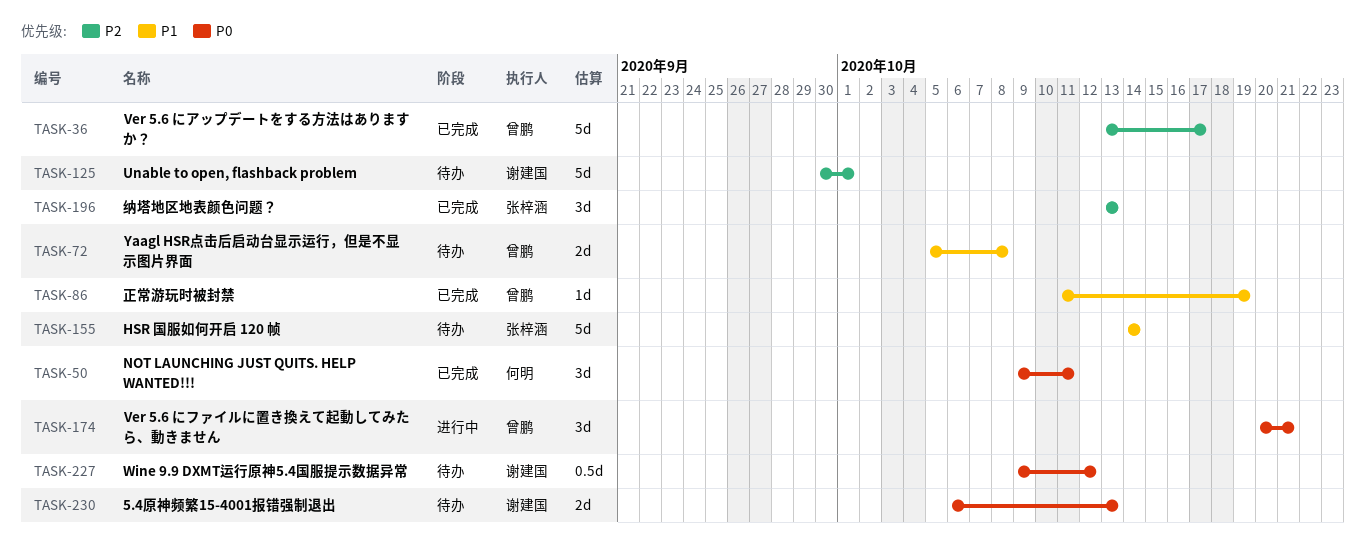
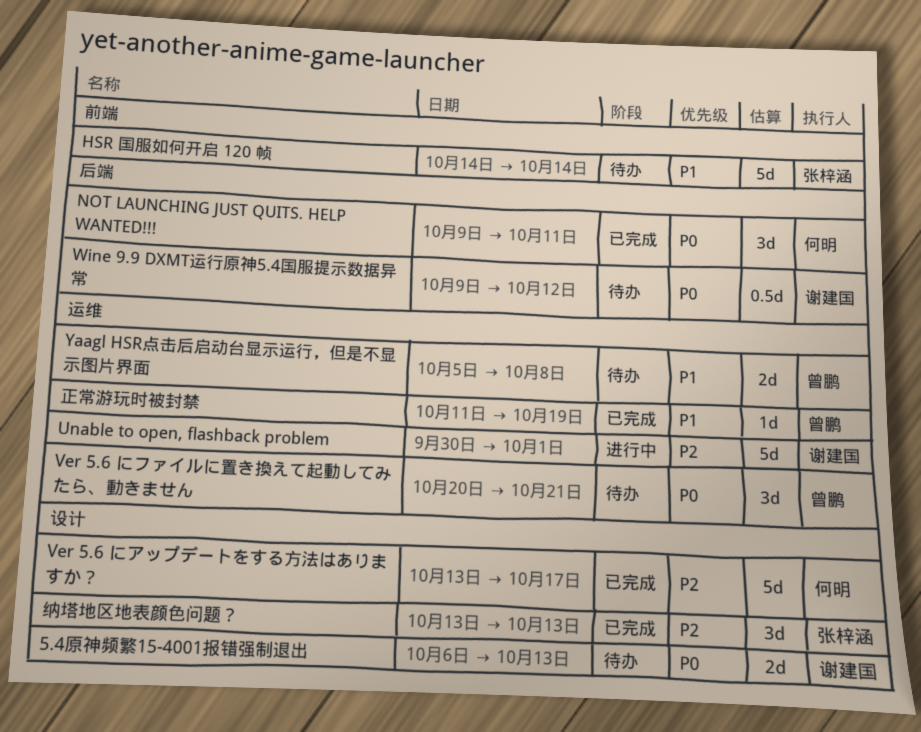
Unable to open, flashback problem, status: 待办 -> 进行中
Ver 5.6 にアップデートをする方法はありますか？, owner: 曾鹏 -> 何明
Ver 5.6 にファイルに置き換えて起動してみたら、動きません, status: 进行中 -> 待办

